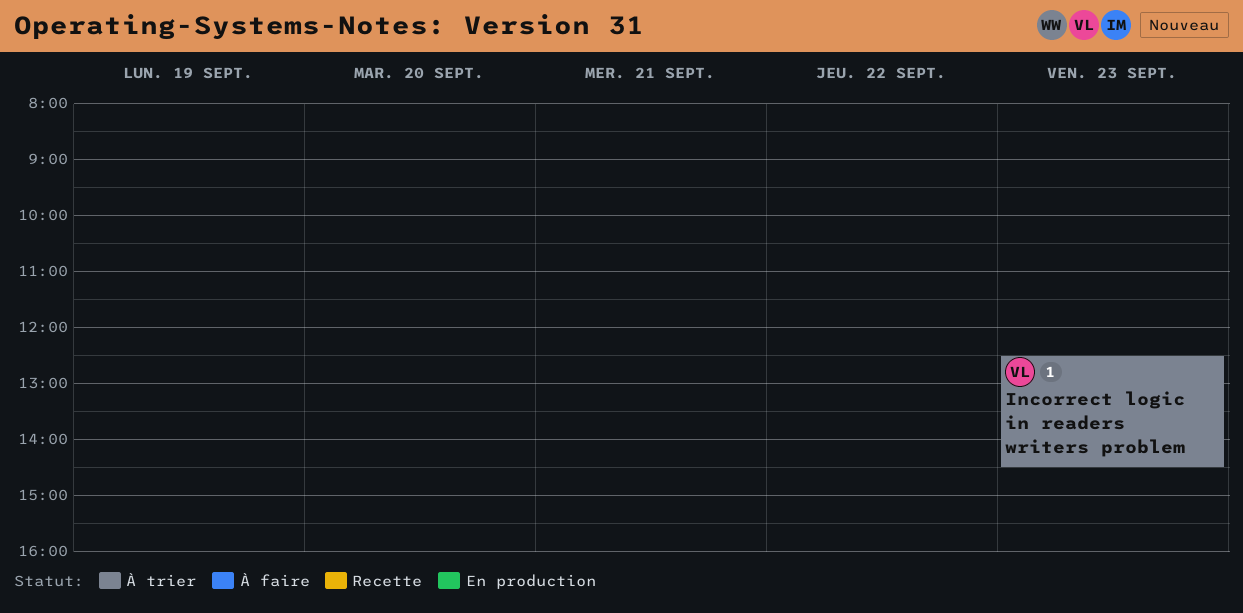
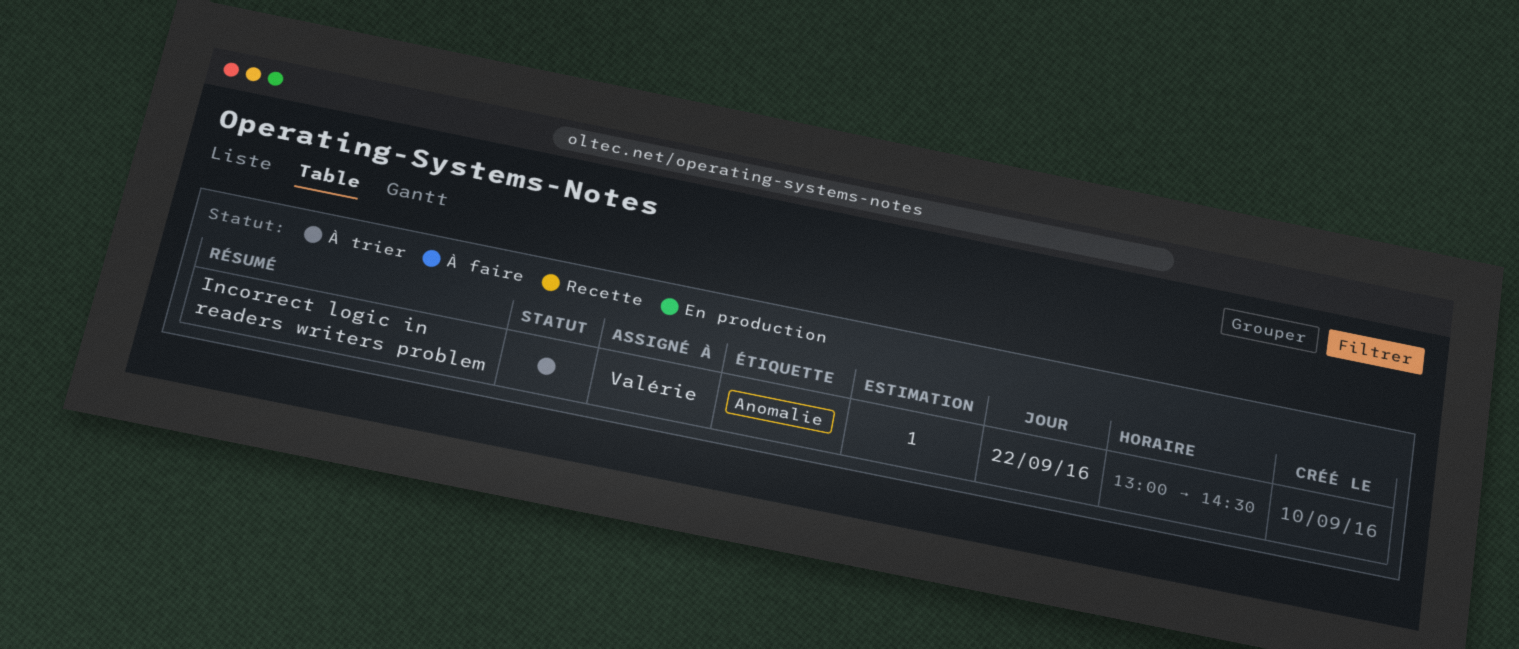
Incorrect logic in readers writers problem, day: Sep 23 -> Sep 22
Incorrect logic in readers writers problem, begins: 12:30 -> 13:00

